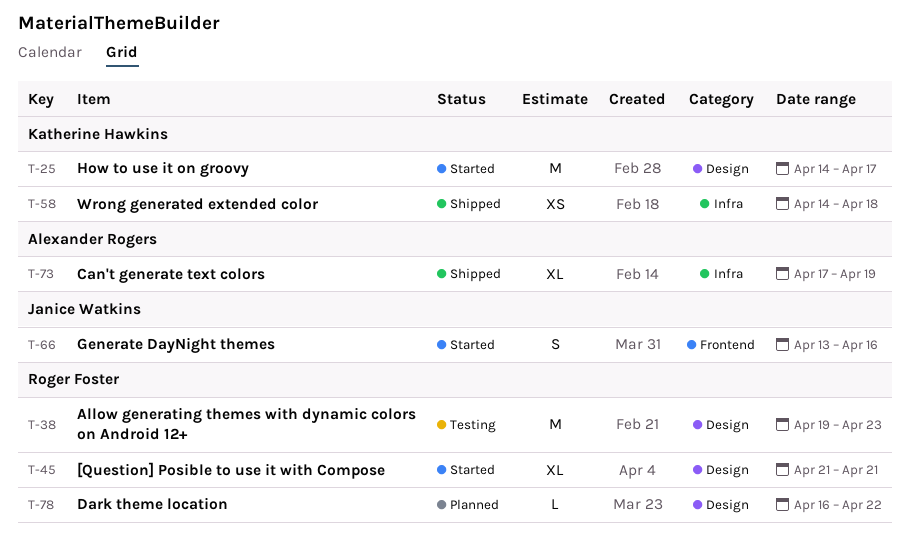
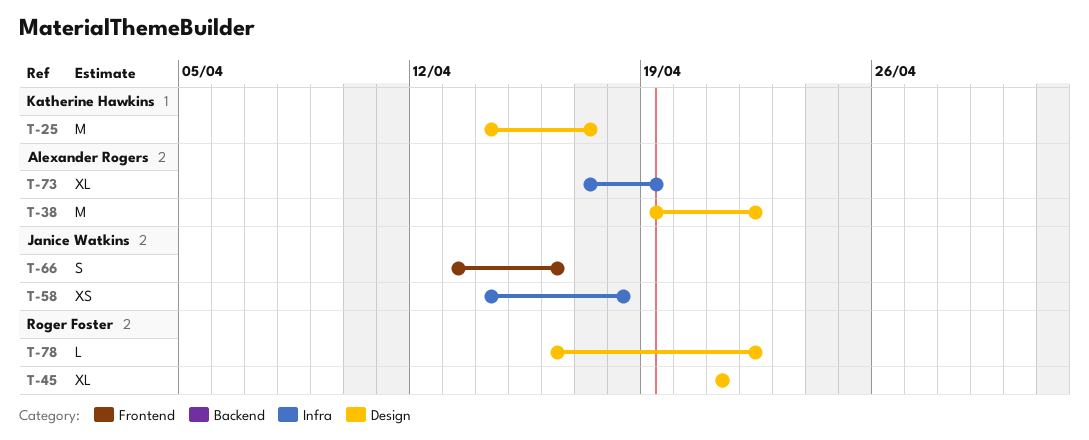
T-38, owner: Roger Foster -> Alexander Rogers
T-38, due: Apr 23 -> Apr 22
T-58, owner: Katherine Hawkins -> Janice Watkins

